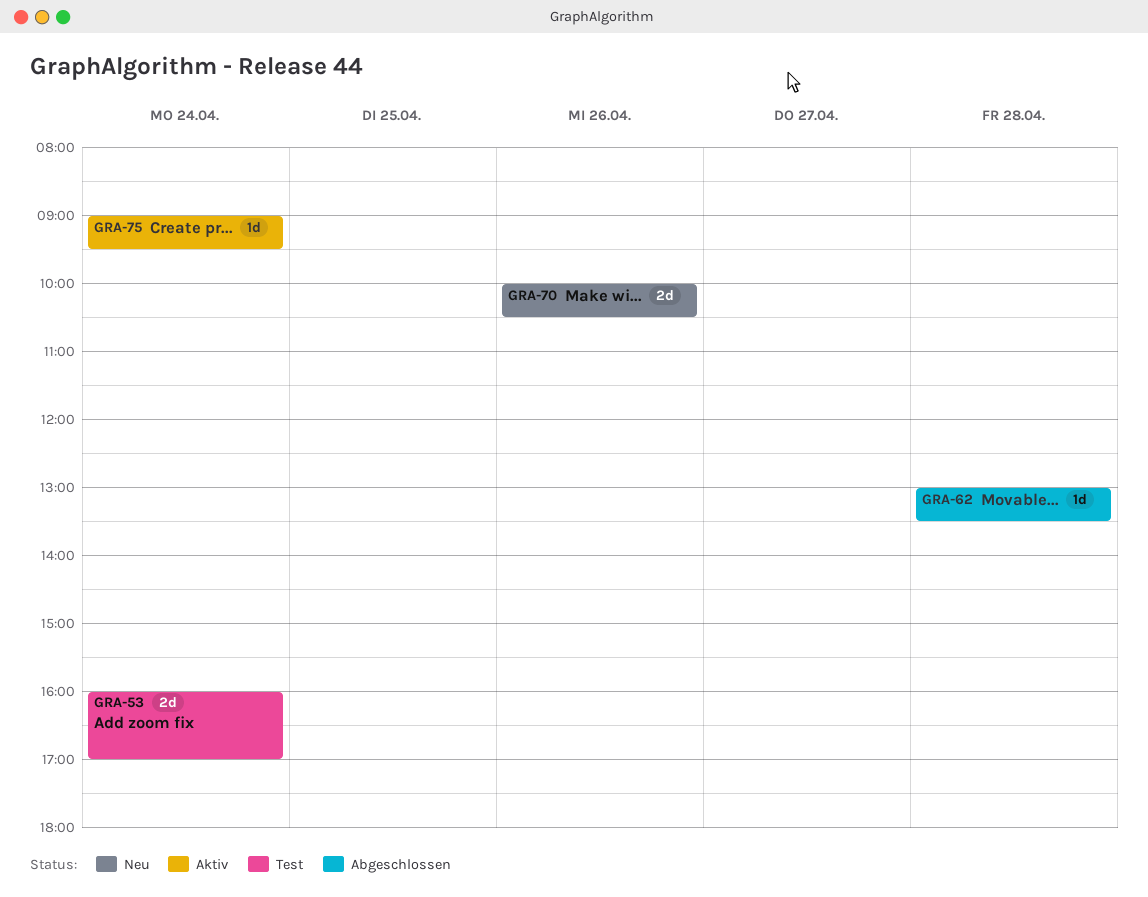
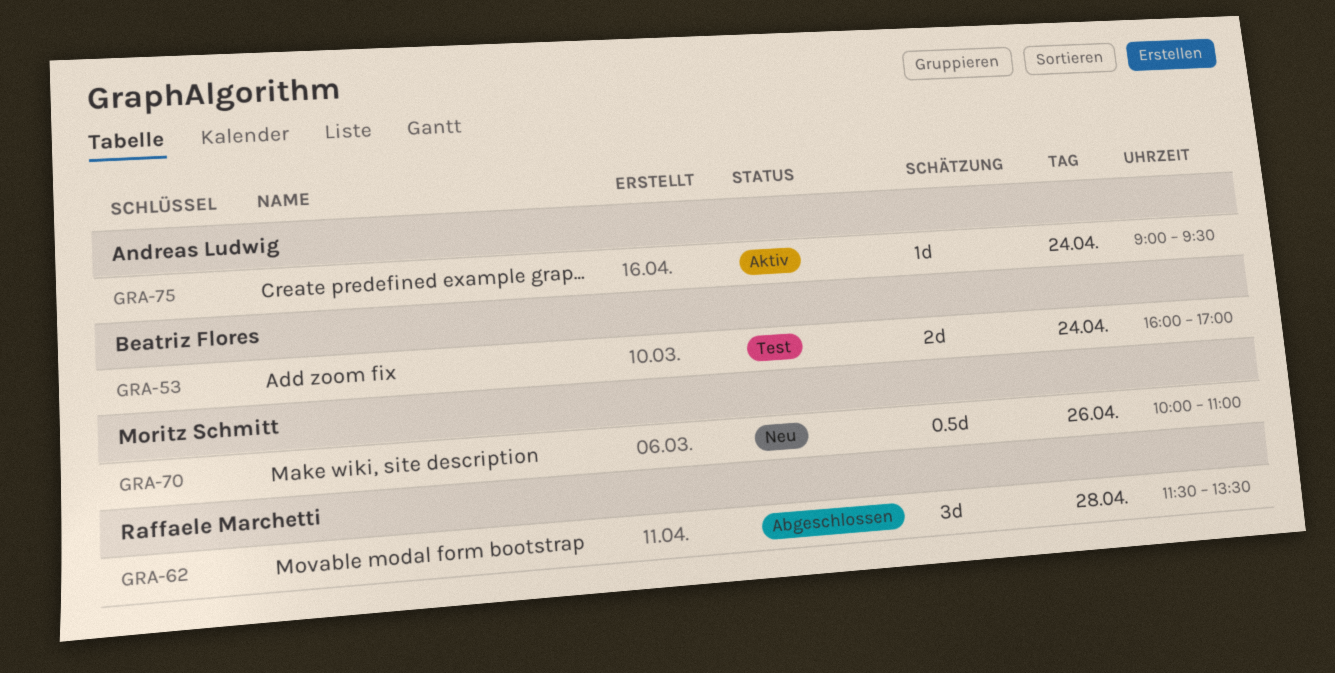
GRA-62, estimate: 1d -> 3d
GRA-62, begins: 13:00 -> 11:30
GRA-70, estimate: 2d -> 0.5d
GRA-70, ends: 10:30 -> 11:00

